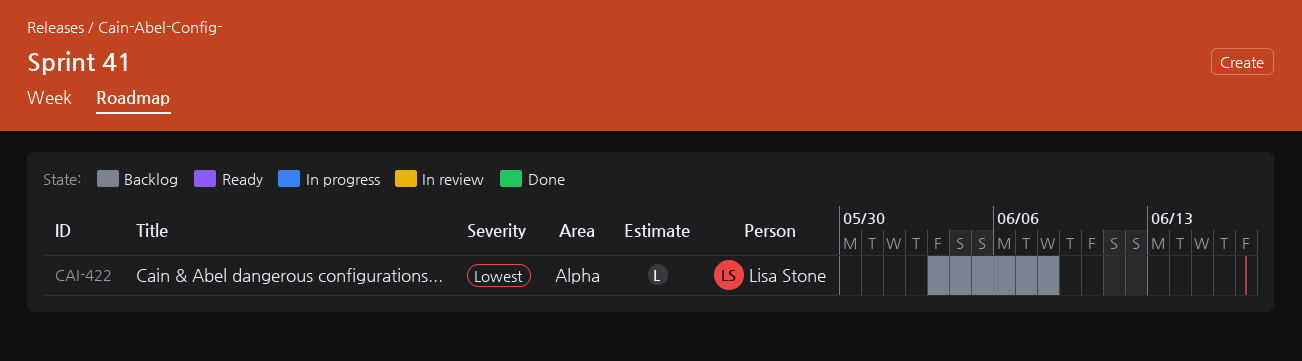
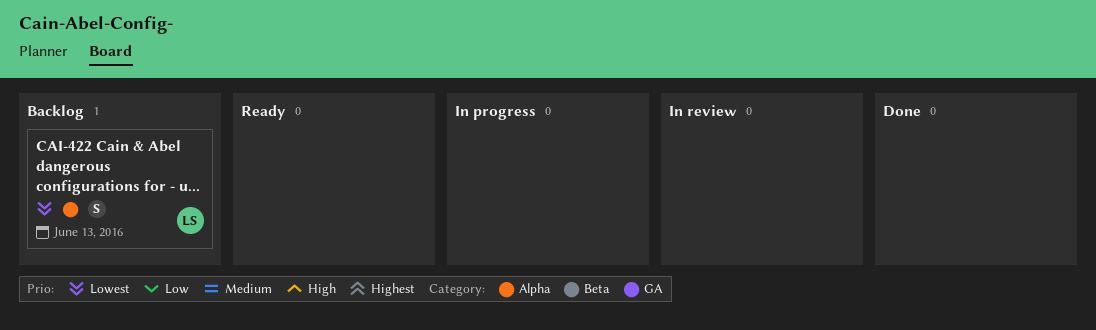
CAI-422, estimate: L -> S
CAI-422, due: Jun 8 -> Jun 13

